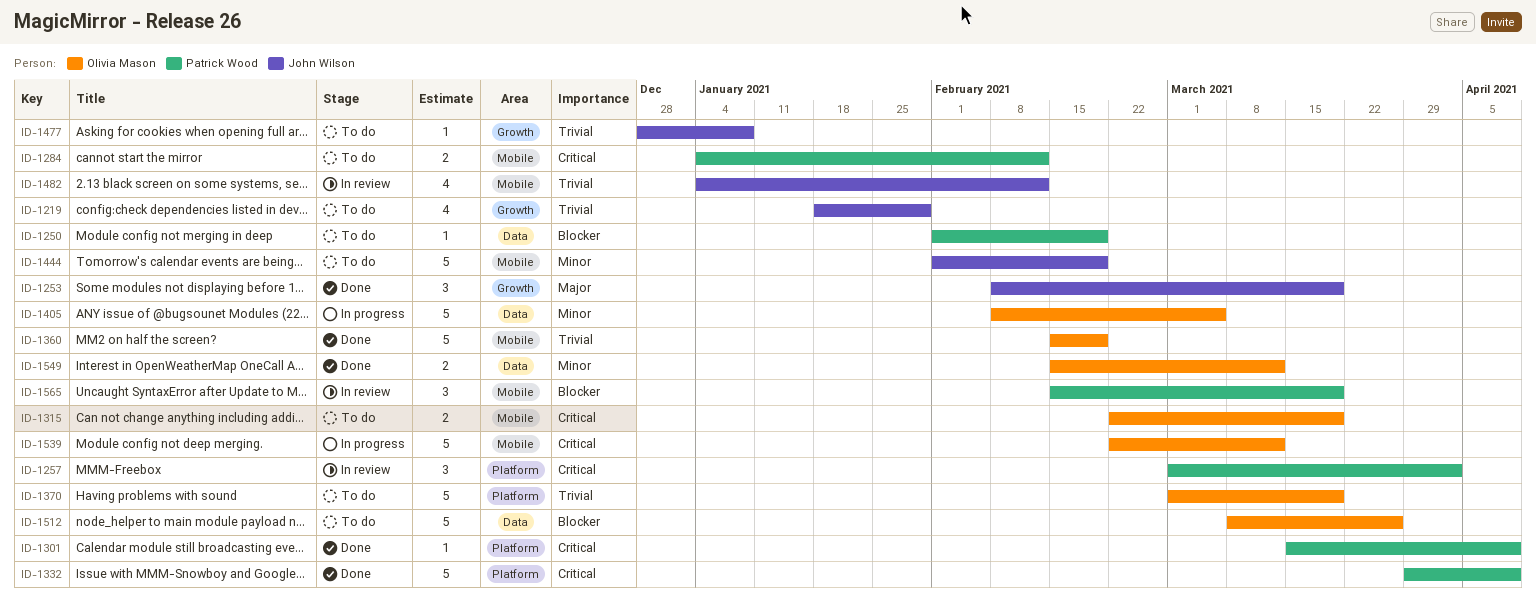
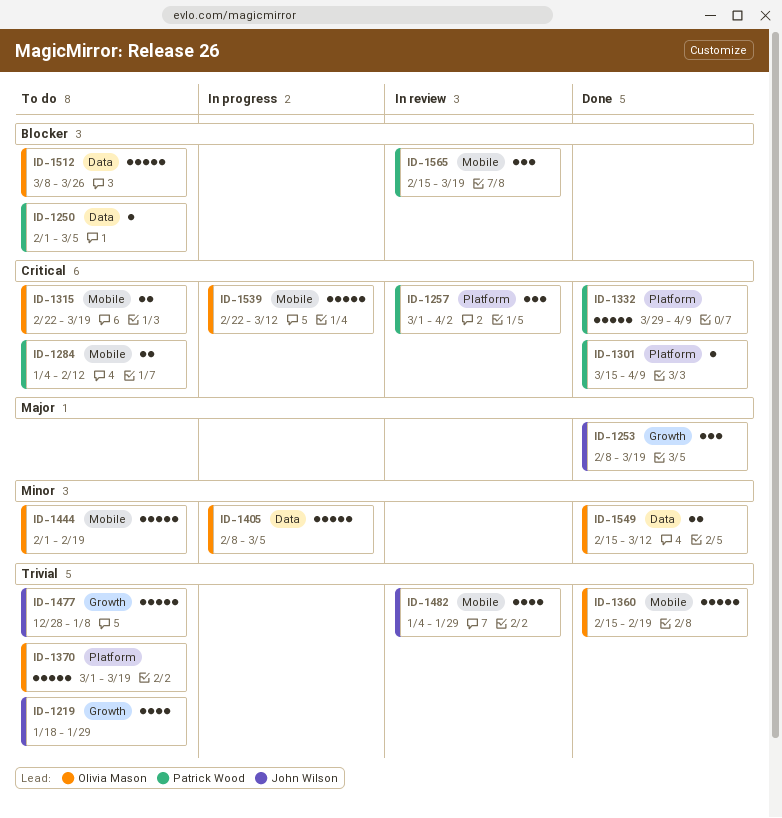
ID-1250, due: Feb 19 -> Mar 5
ID-1444, owner: John Wilson -> Olivia Mason
ID-1477, estimate: 1 -> 5
ID-1482, due: Feb 12 -> Jan 29

